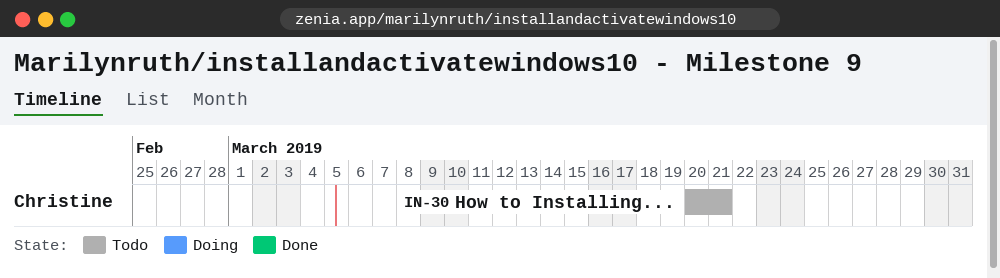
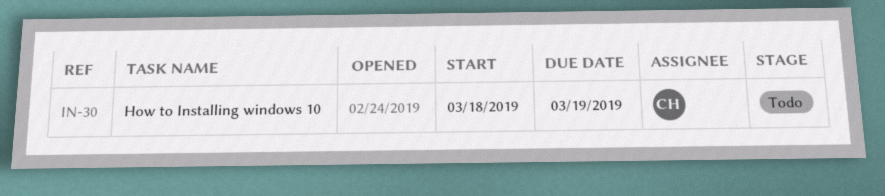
IN-30, start: Mar 20 -> Mar 18
IN-30, due: Mar 21 -> Mar 19

